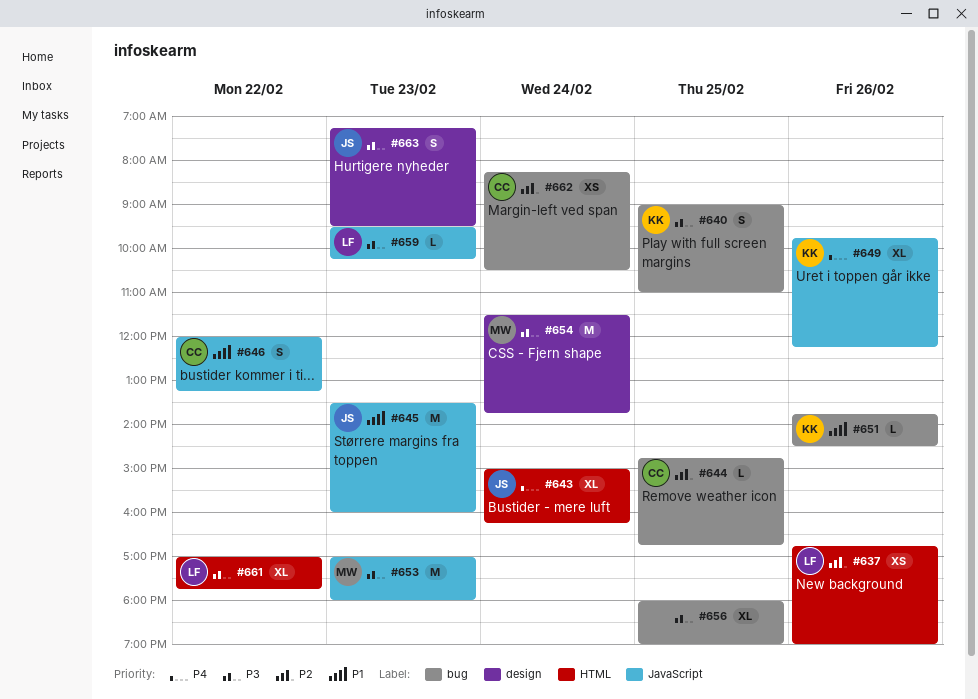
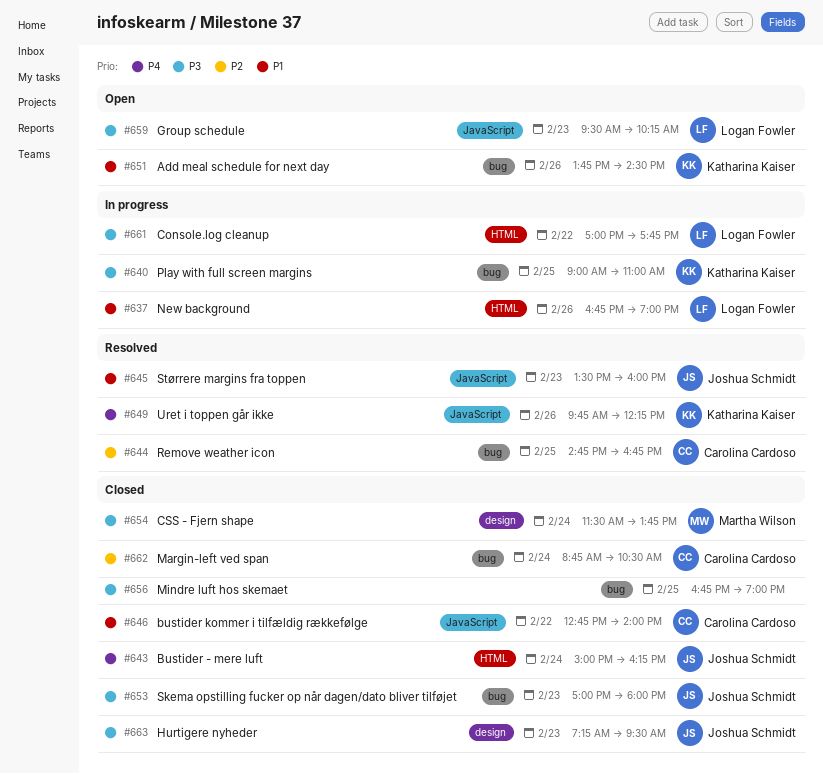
#637, priority: P2 -> P1
#646, begins: 12:00 -> 12:45
#646, ends: 13:15 -> 14:00
#653, owner: Martha Wilson -> Joshua Schmidt
#653, label: JavaScript -> bug
#656, begins: 18:00 -> 16:45
#662, begins: 08:15 -> 08:45

